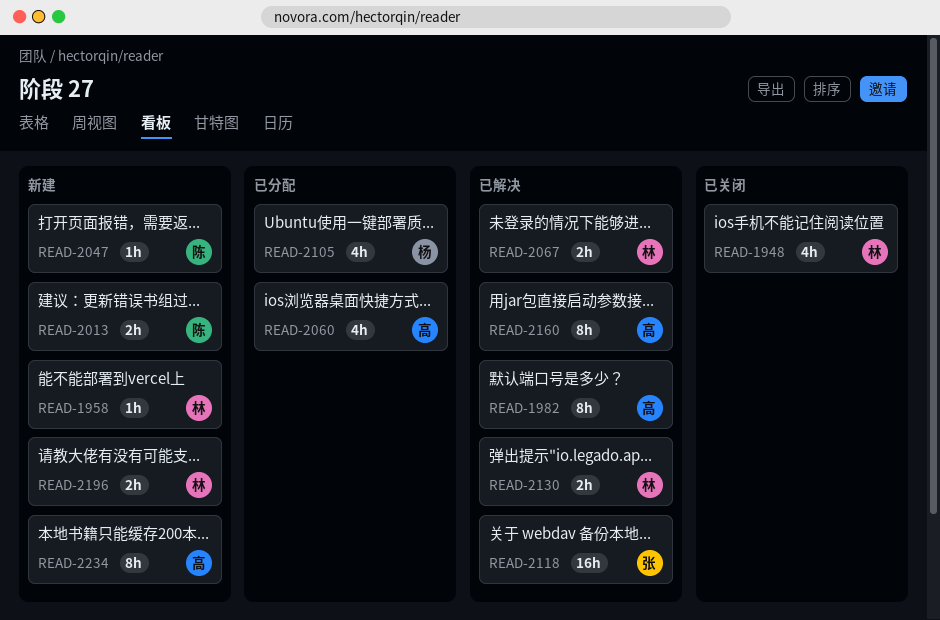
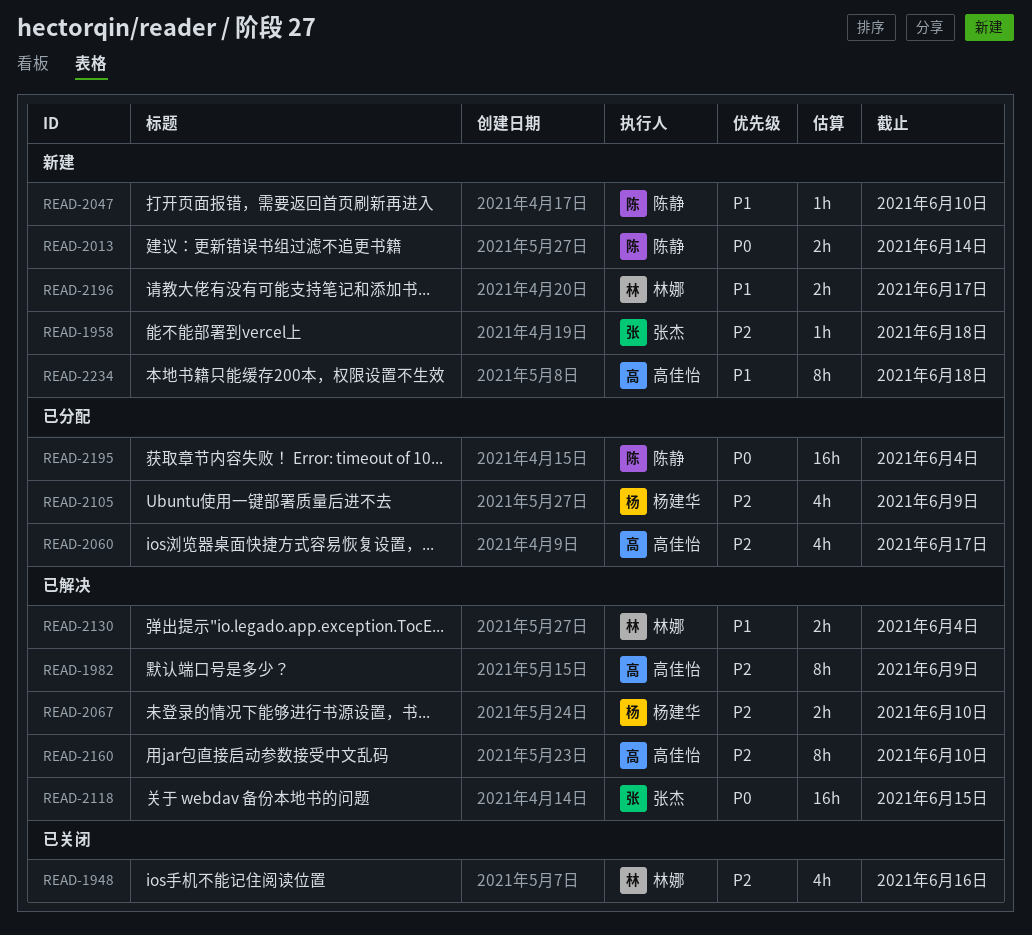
READ-1958, owner: 林娜 -> 张杰
READ-2067, owner: 林娜 -> 杨建华
READ-2195: none -> present

